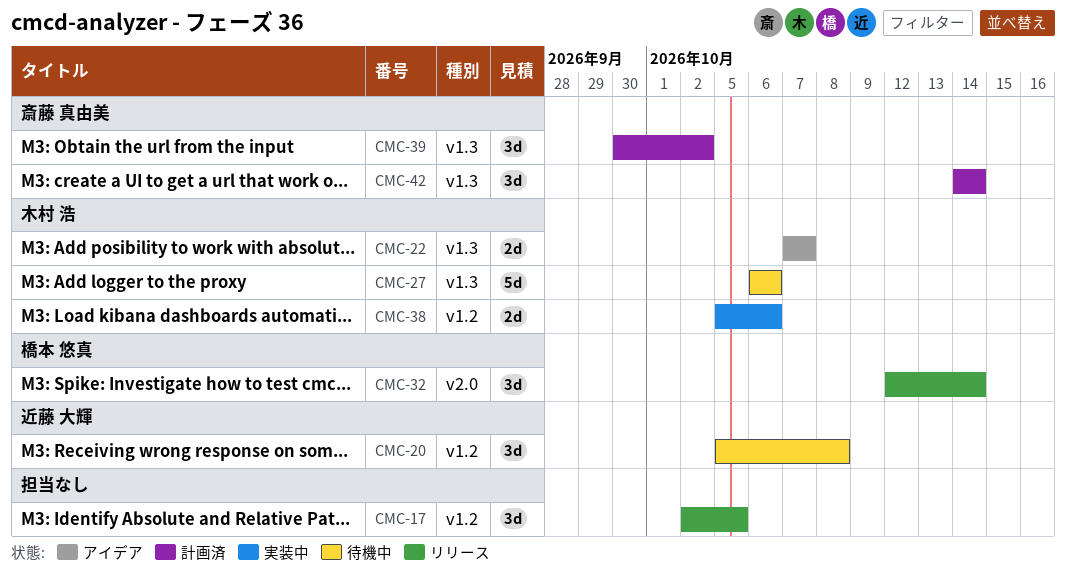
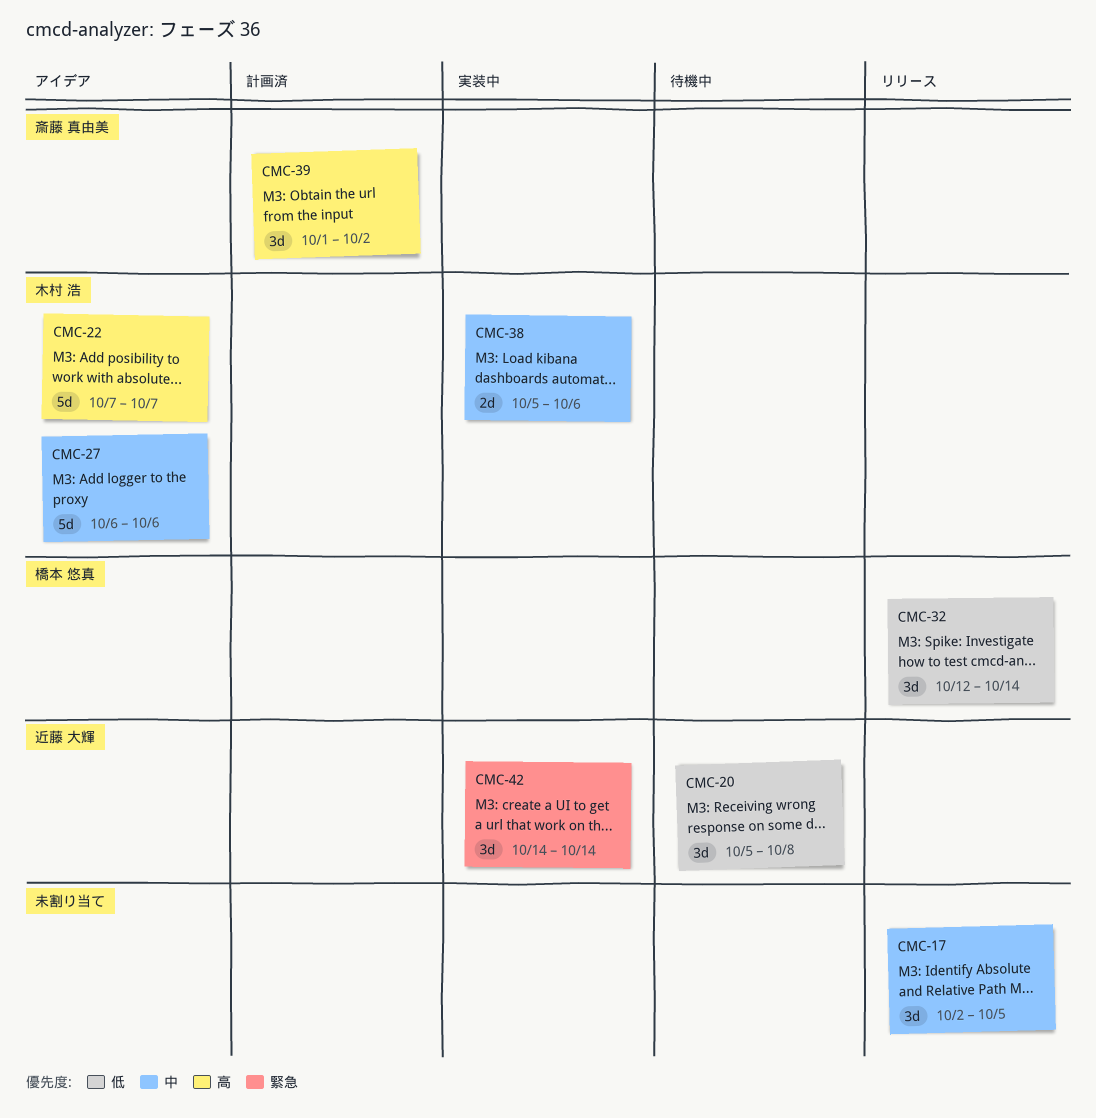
CMC-22, estimate: 2d -> 5d
CMC-27, status: 待機中 -> アイデア
CMC-39, start: Sep 30 -> Oct 1
CMC-42, status: 計画済 -> 実装中
CMC-42, owner: 斎藤 真由美 -> 近藤 大輝

